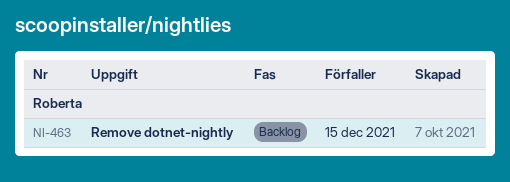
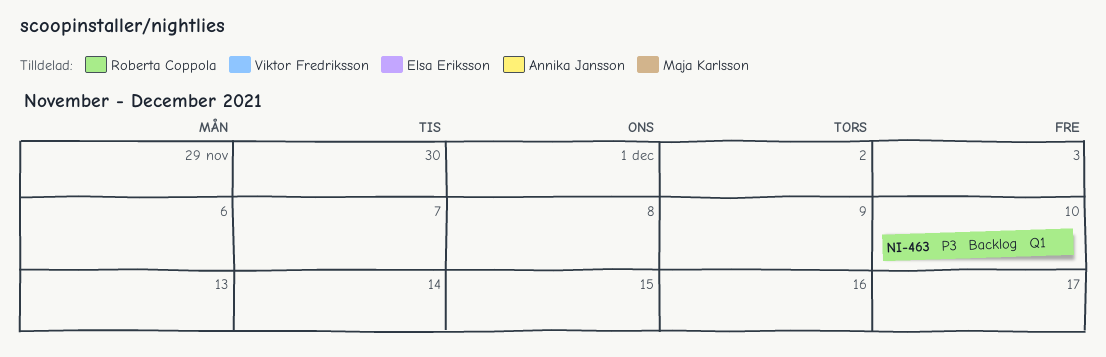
NI-463, due: Dec 15 -> Dec 10

